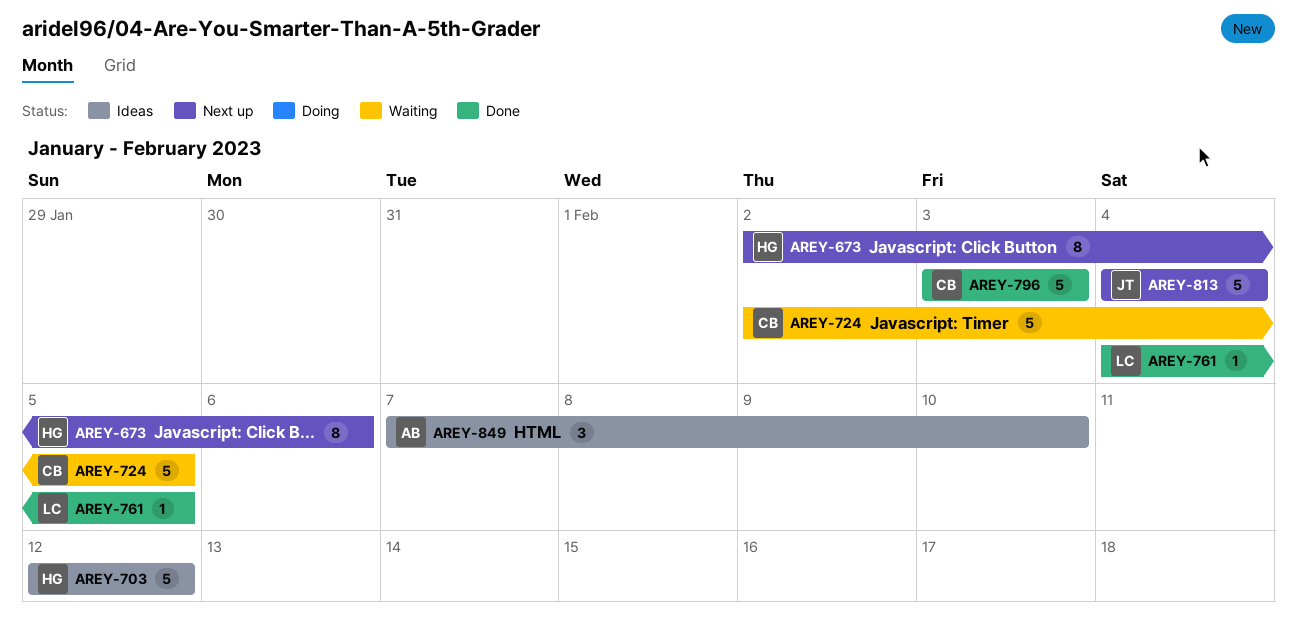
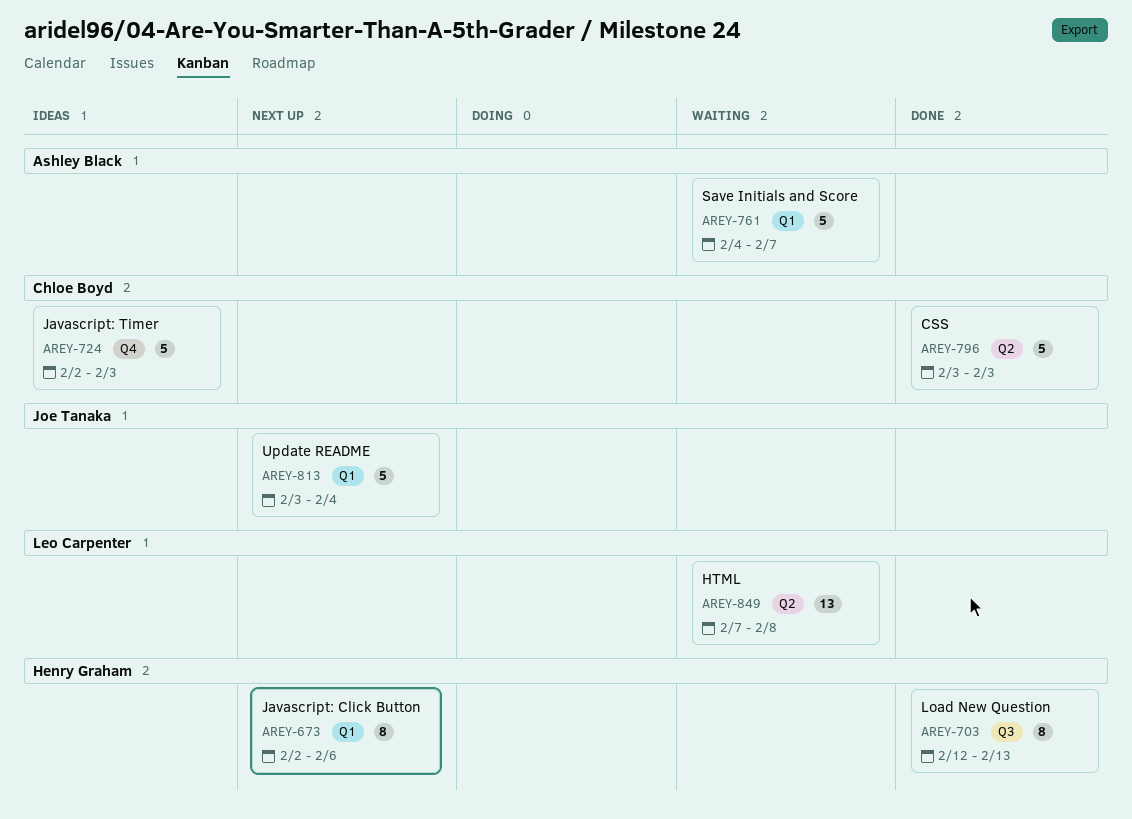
AREY-703, status: Ideas -> Done
AREY-703, estimate: 5 -> 8
AREY-703, due: Feb 12 -> Feb 13
AREY-724, status: Waiting -> Ideas
AREY-724, due: Feb 5 -> Feb 3
AREY-761, status: Done -> Waiting
AREY-761, owner: Leo Carpenter -> Ashley Black
AREY-761, estimate: 1 -> 5
AREY-761, due: Feb 5 -> Feb 7
AREY-813, start: Feb 4 -> Feb 3
AREY-849, status: Ideas -> Waiting
AREY-849, owner: Ashley Black -> Leo Carpenter
AREY-849, estimate: 3 -> 13
AREY-849, due: Feb 10 -> Feb 8

